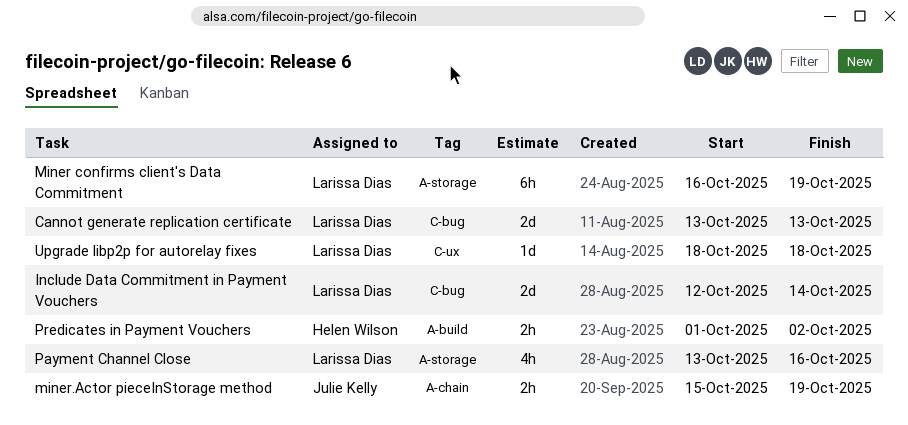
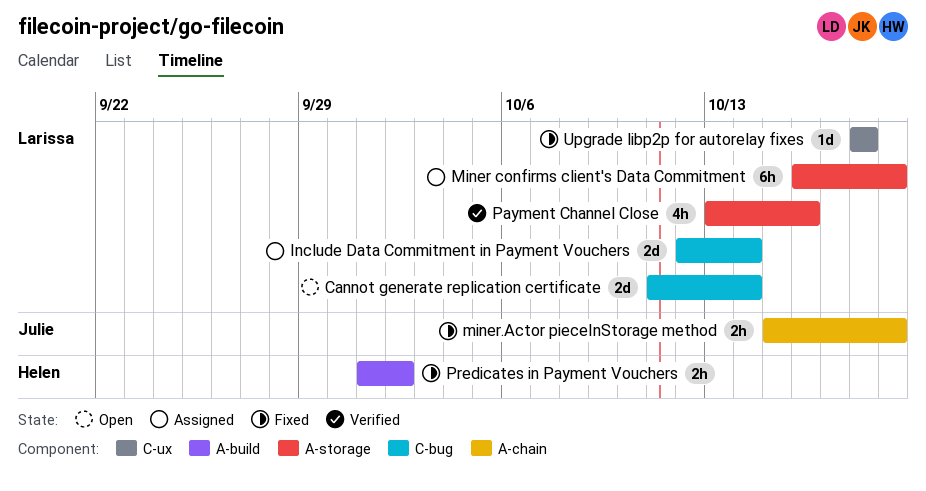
Cannot generate replication certificate, start: Oct 13 -> Oct 11
Cannot generate replication certificate, due: Oct 13 -> Oct 14

